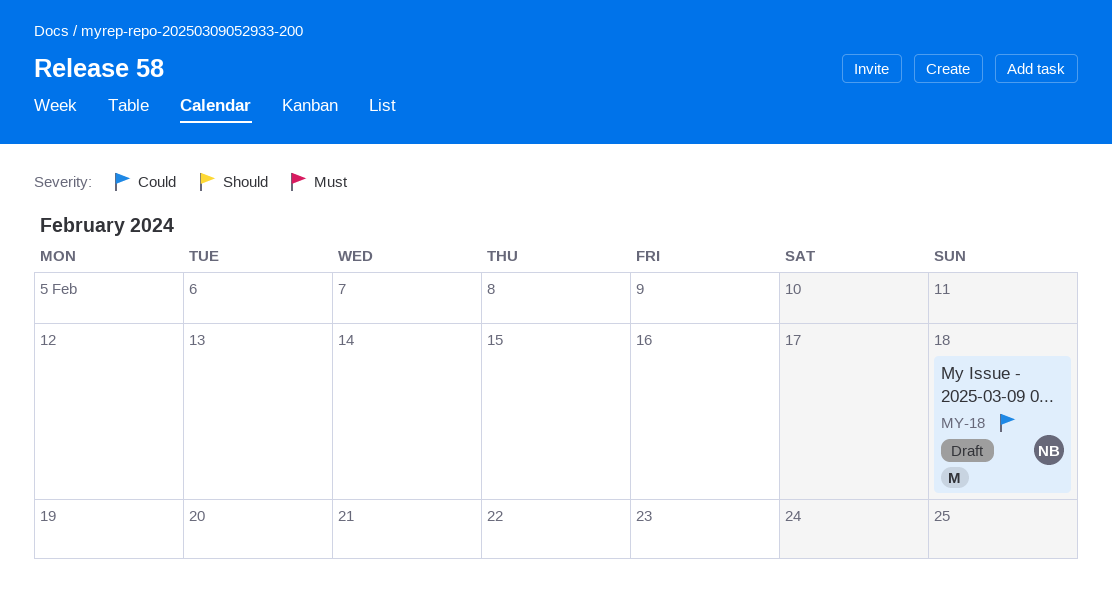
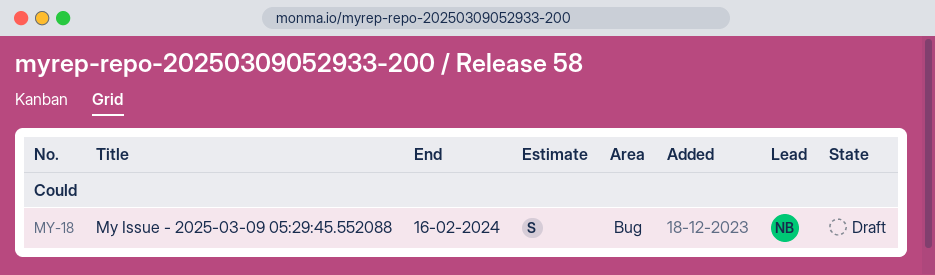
MY-18, estimate: M -> S
MY-18, due: Feb 18 -> Feb 16

